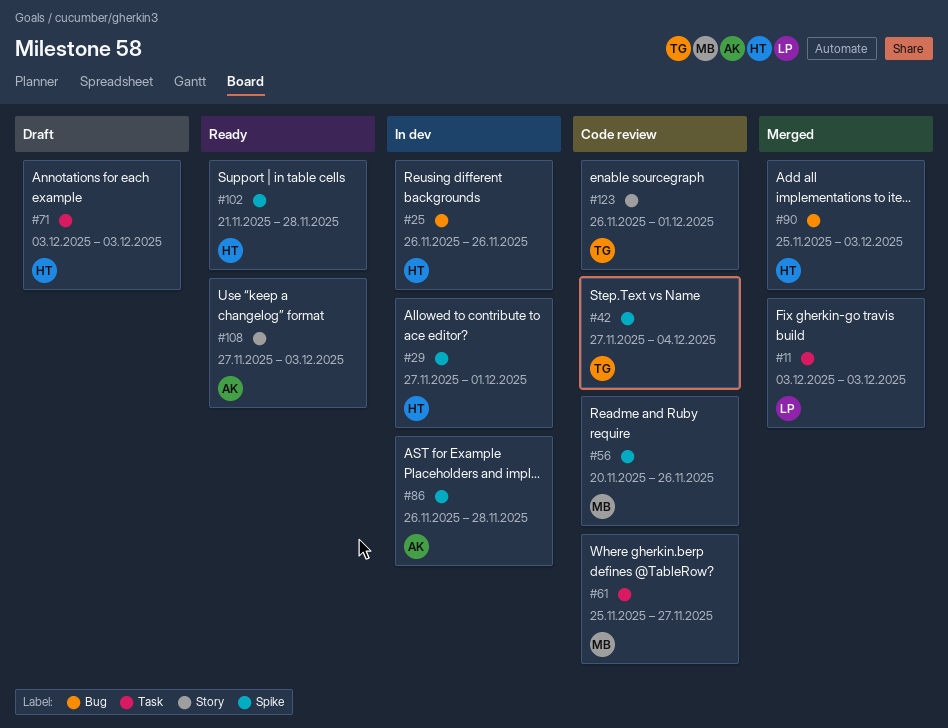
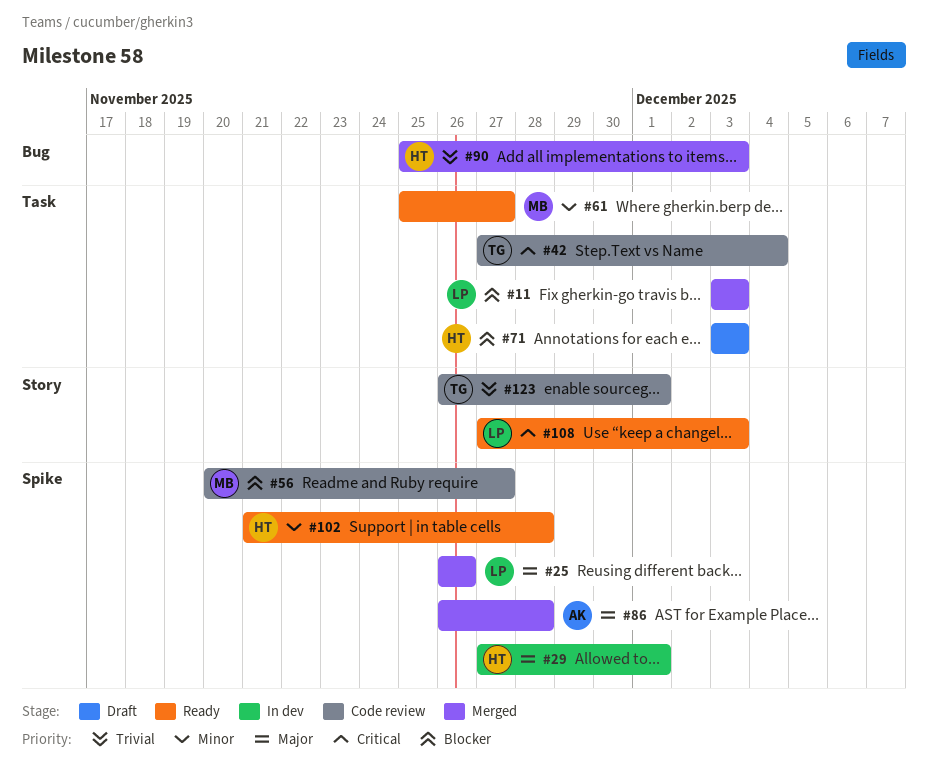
#25, status: In dev -> Merged
#25, owner: HT -> LP
#25, label: Bug -> Spike
#42, label: Spike -> Task
#56, due: Nov 26 -> Nov 27
#61, status: Code review -> Ready
#86, status: In dev -> Merged
#108, owner: AK -> LP

